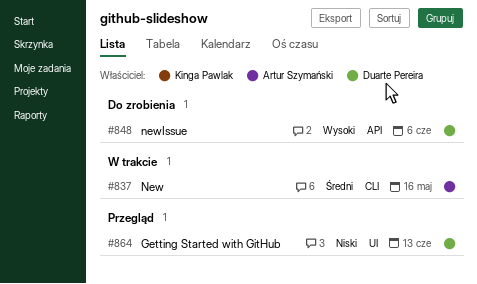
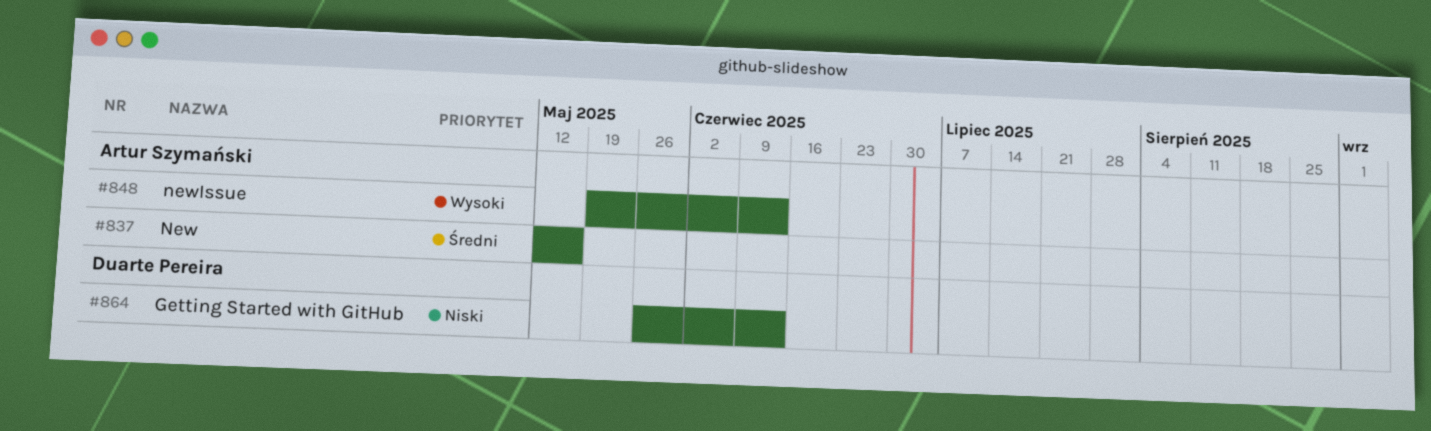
#848, owner: Duarte Pereira -> Artur Szymański
#848, due: Jun 6 -> Jun 13

